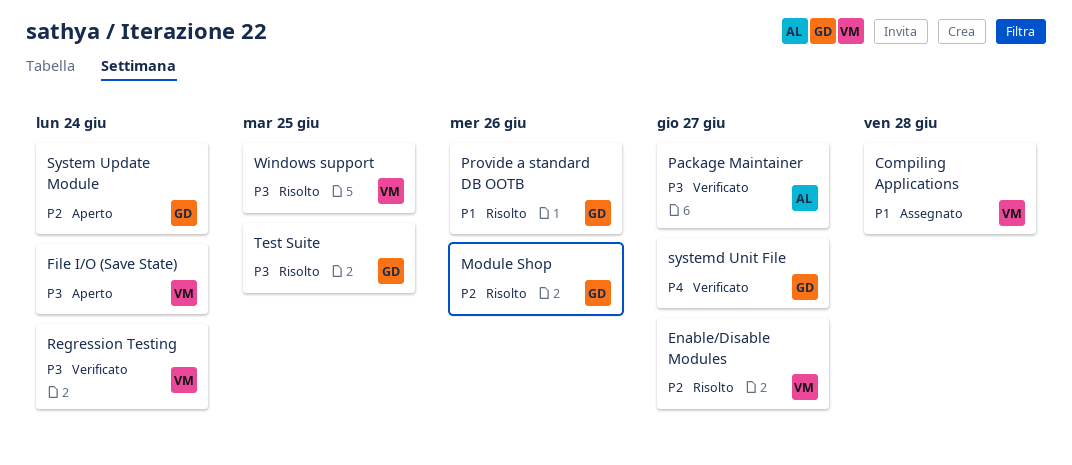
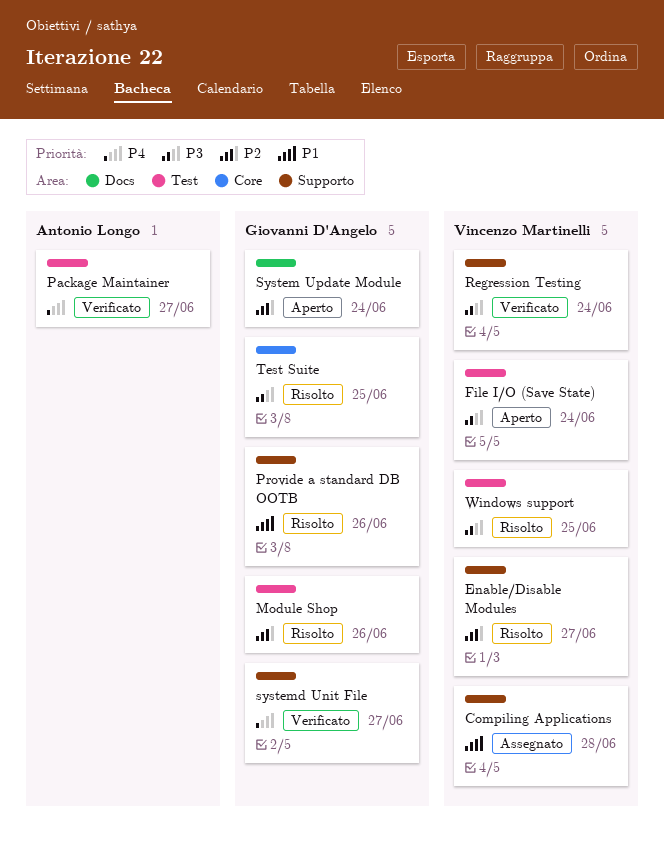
Package Maintainer, priority: P3 -> P4

